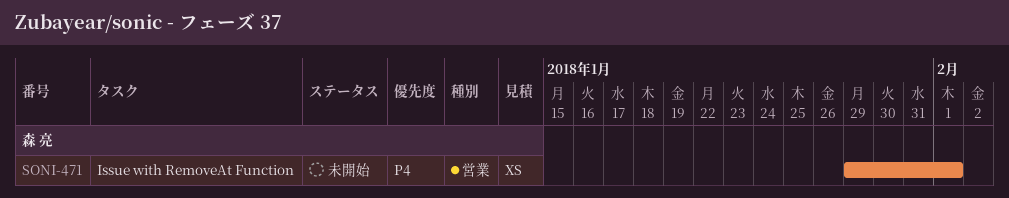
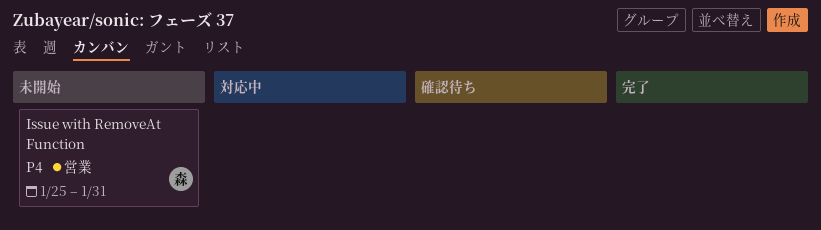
Issue with RemoveAt Function, start: Jan 29 -> Jan 25
Issue with RemoveAt Function, due: Feb 1 -> Jan 31

